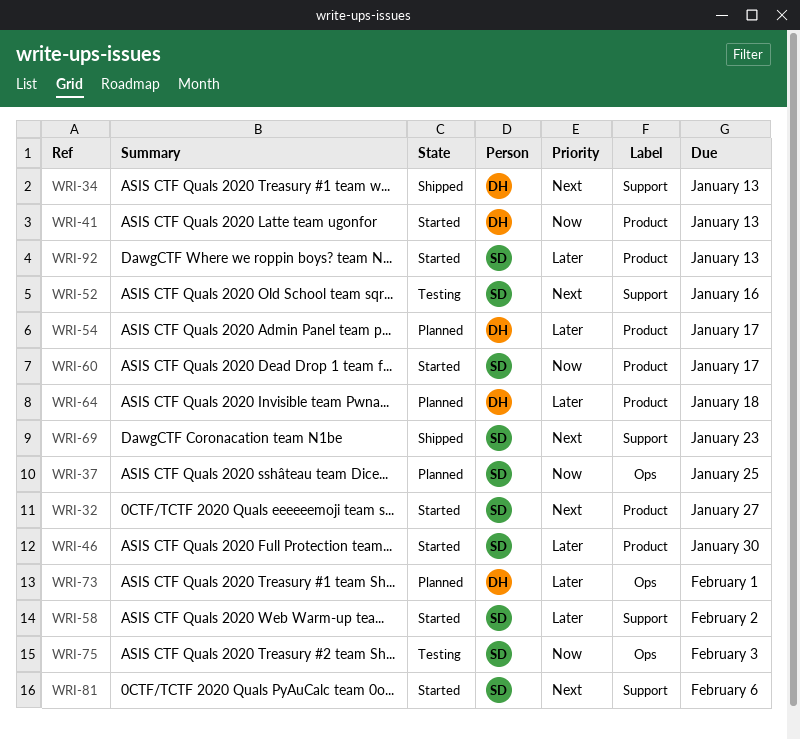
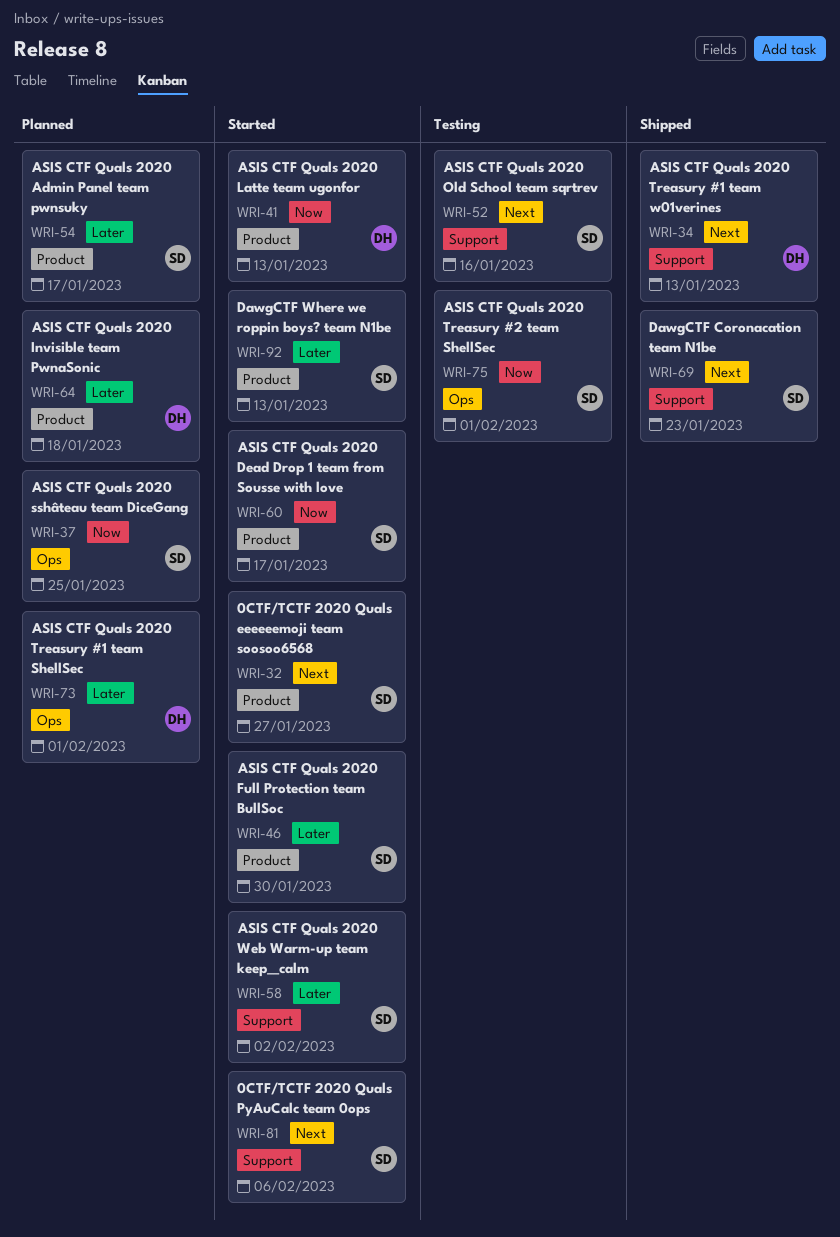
WRI-54, owner: DH -> SD
WRI-75, due: Feb 3 -> Feb 1

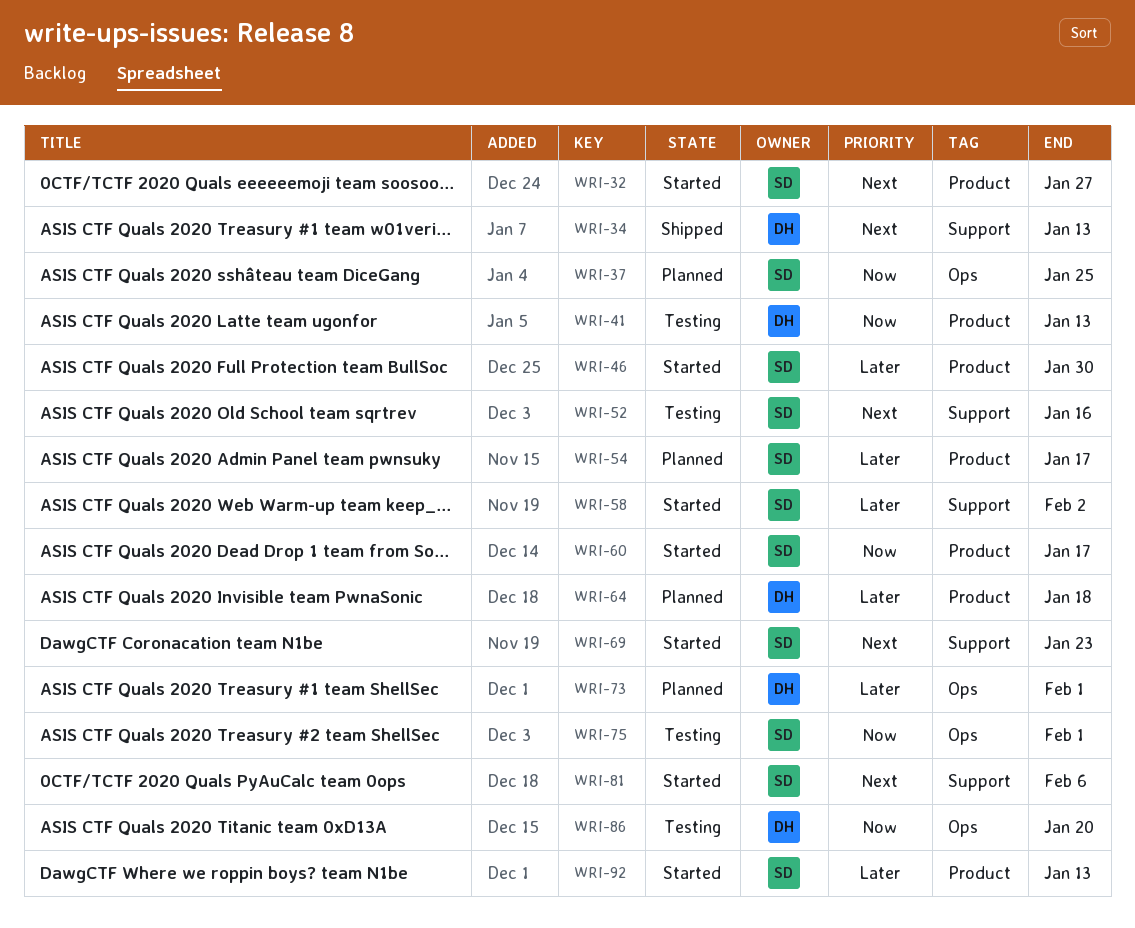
WRI-41, status: Started -> Testing
WRI-69, status: Shipped -> Started
WRI-86: none -> present

